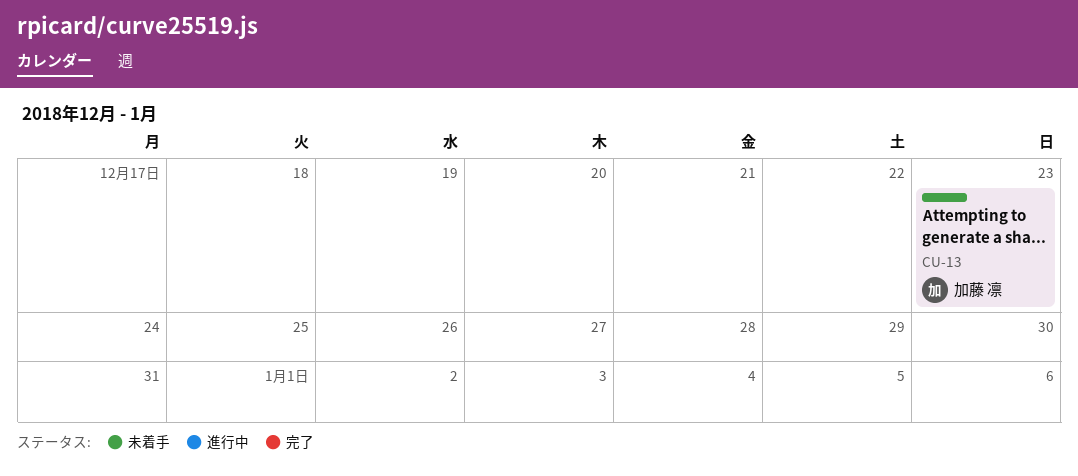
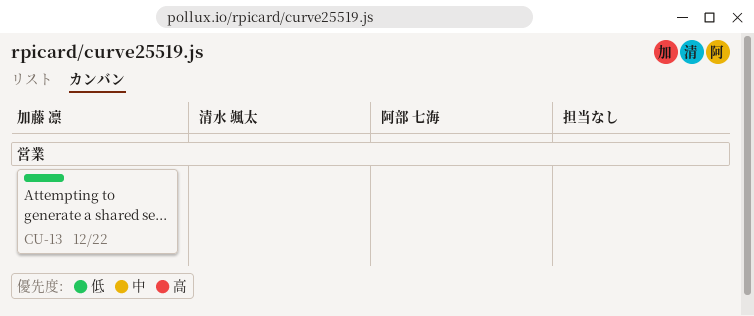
CU-13, due: Dec 23 -> Dec 22

